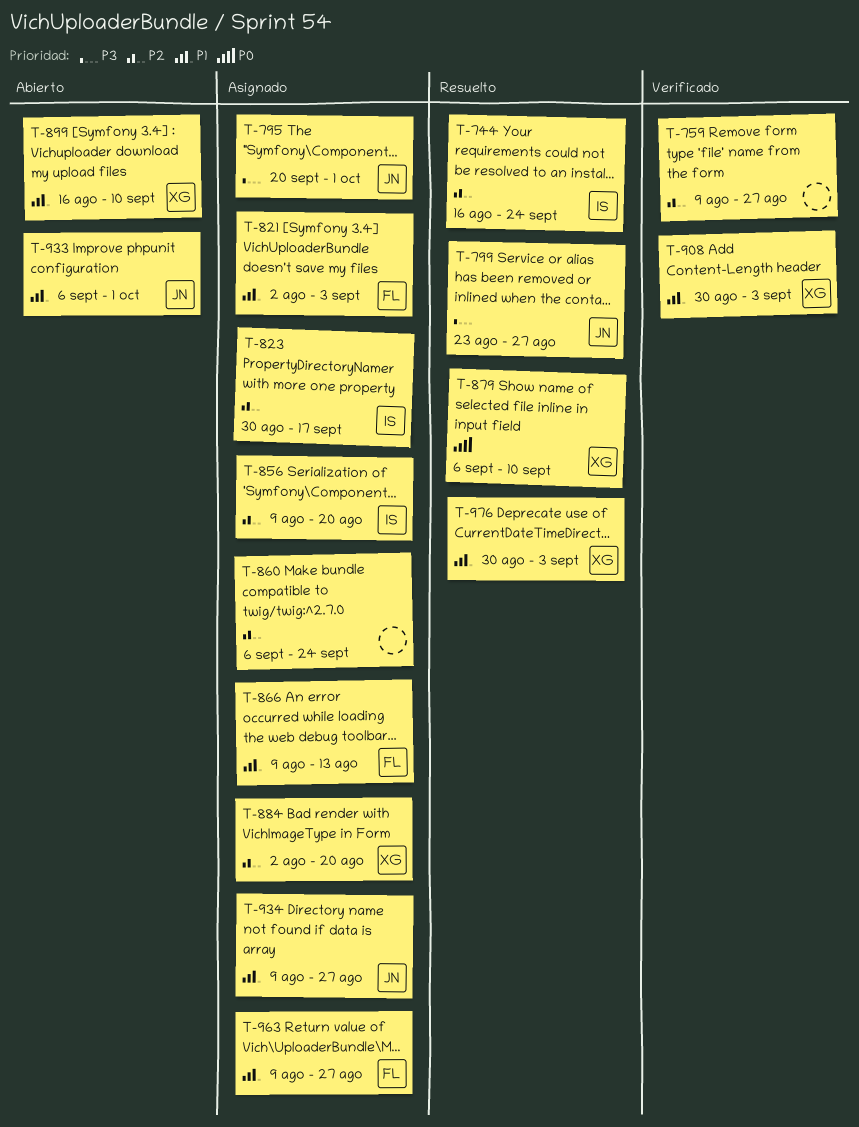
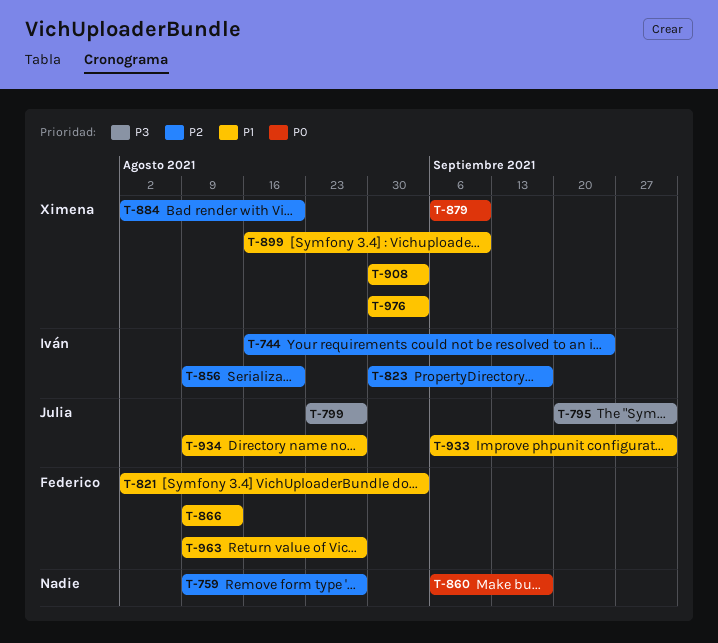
T-860, priority: P2 -> P0
T-860, due: Sep 24 -> Sep 17

